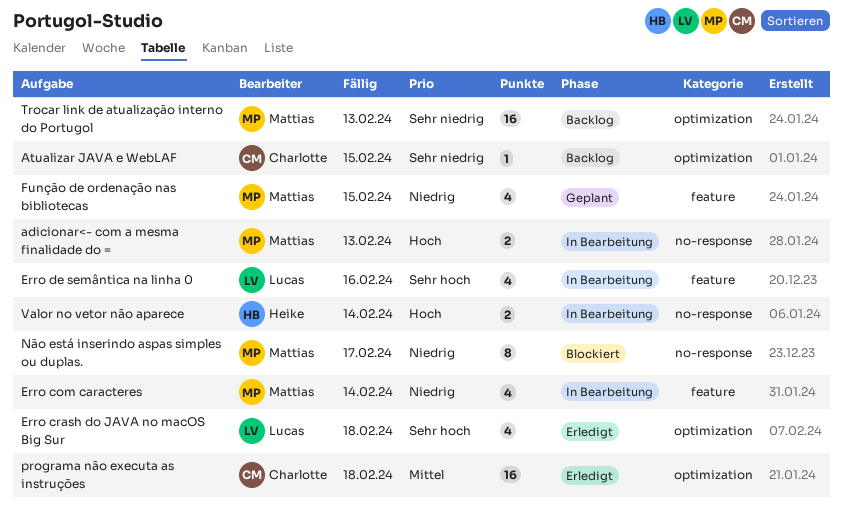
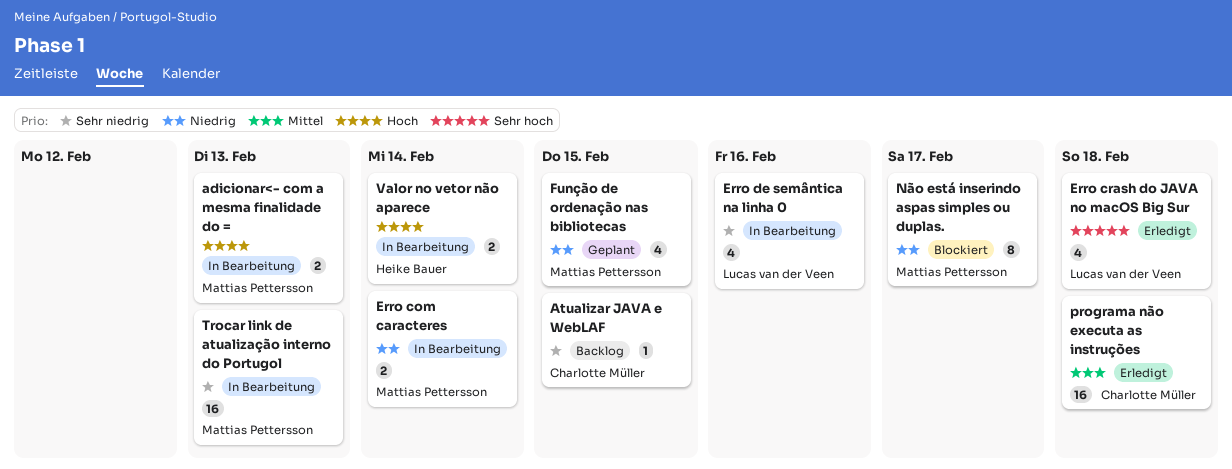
Erro com caracteres, estimate: 4 -> 2
Erro de semântica na linha 0, priority: Sehr hoch -> Sehr niedrig
Trocar link de atualização interno do Portugol, status: Backlog -> In Bearbeitung

